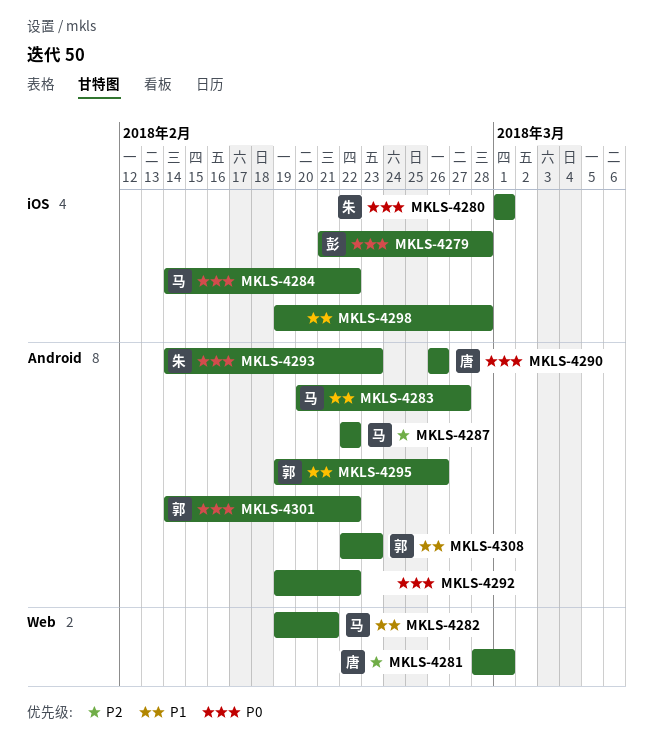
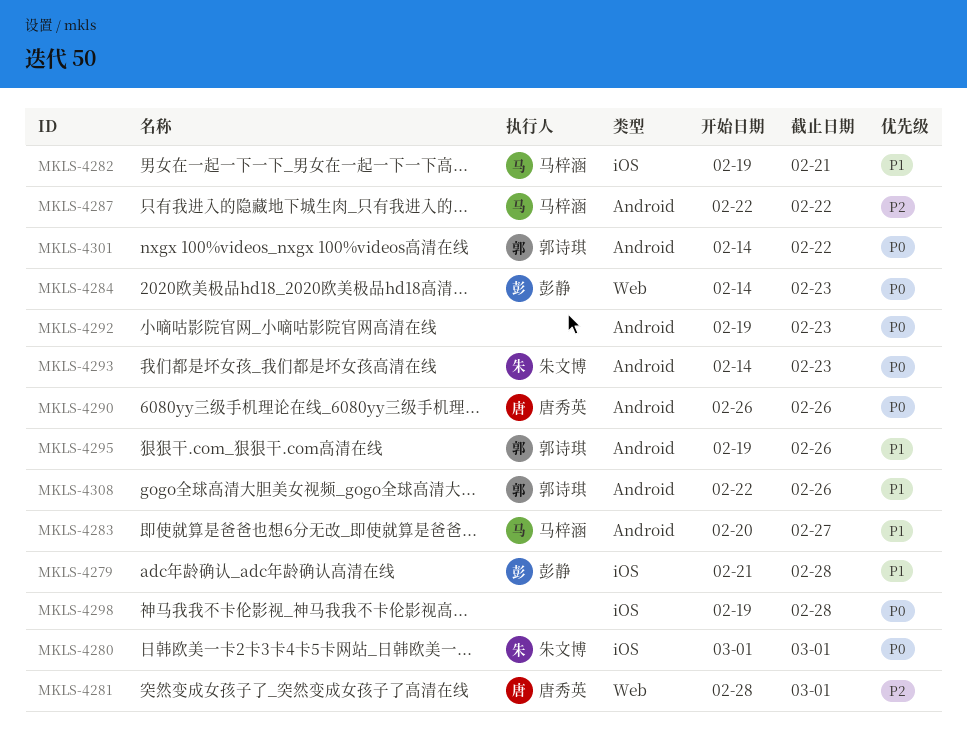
MKLS-4279, priority: P0 -> P1
MKLS-4282, label: Web -> iOS
MKLS-4284, owner: 马梓涵 -> 彭静
MKLS-4284, label: iOS -> Web
MKLS-4284, due: Feb 22 -> Feb 23
MKLS-4292, due: Feb 22 -> Feb 23
MKLS-4298, priority: P1 -> P0
MKLS-4308, due: Feb 23 -> Feb 26

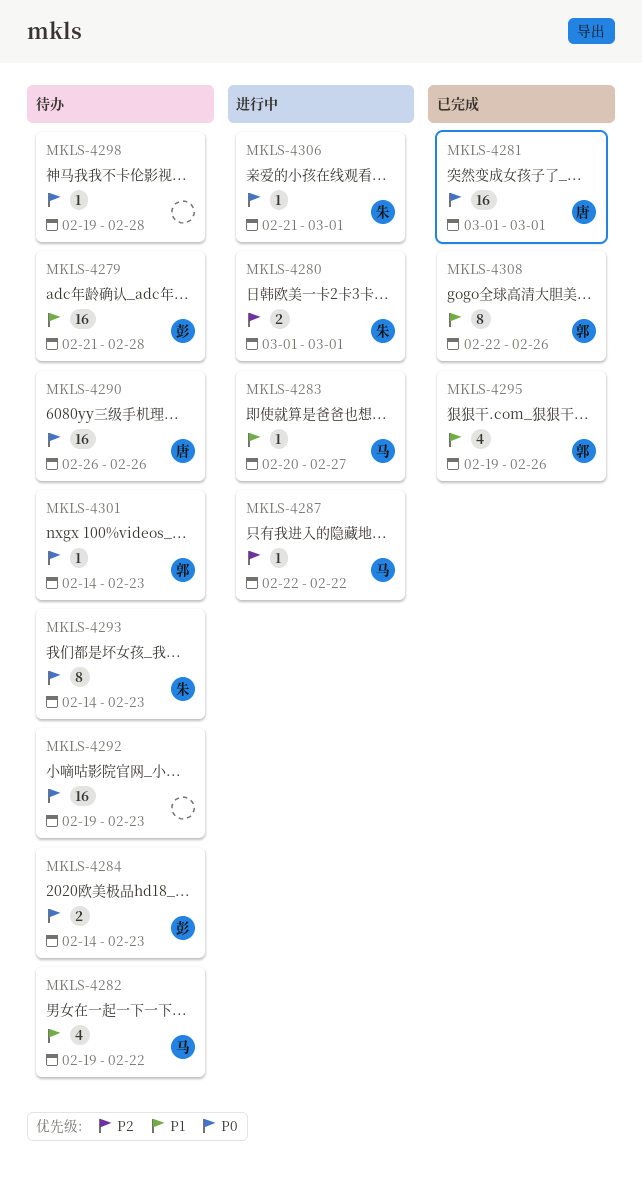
MKLS-4280, priority: P0 -> P2
MKLS-4281, priority: P2 -> P0
MKLS-4281, start: Feb 28 -> Mar 1
MKLS-4282, due: Feb 21 -> Feb 22
MKLS-4301, due: Feb 22 -> Feb 23
MKLS-4306: none -> present

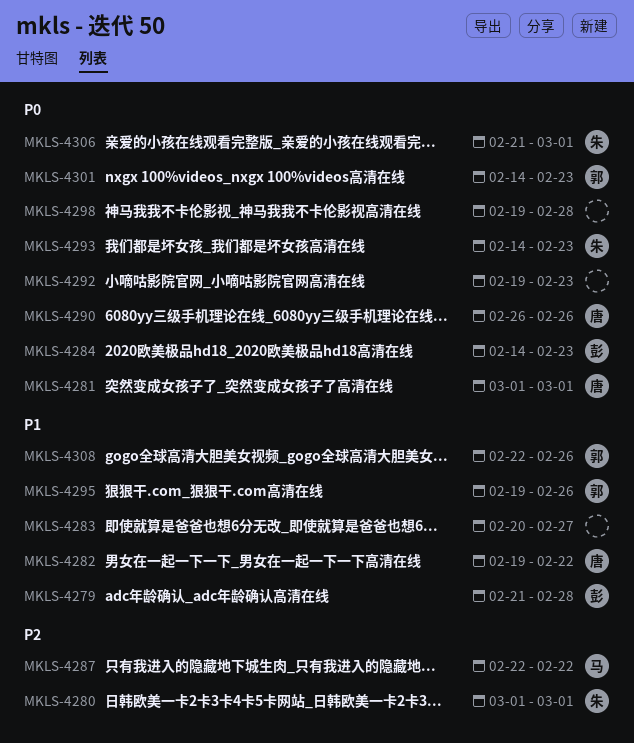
MKLS-4282, owner: 马 -> 唐
MKLS-4283, owner: 马 -> none

